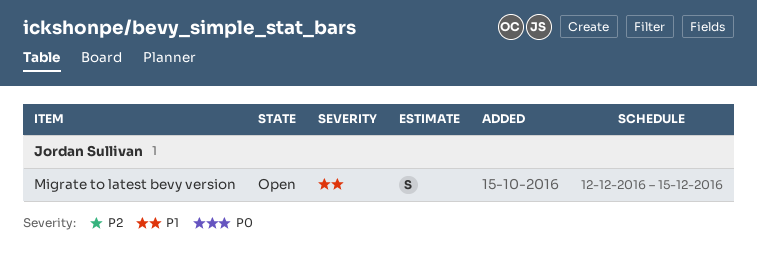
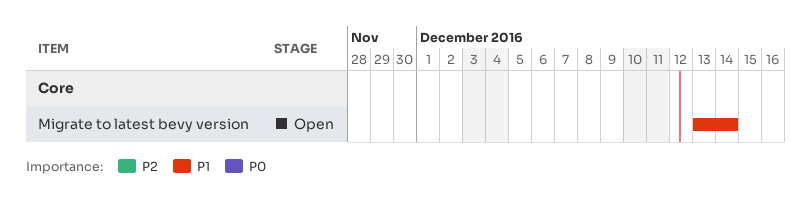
Migrate to latest bevy version, start: Dec 12 -> Dec 13
Migrate to latest bevy version, due: Dec 15 -> Dec 14

